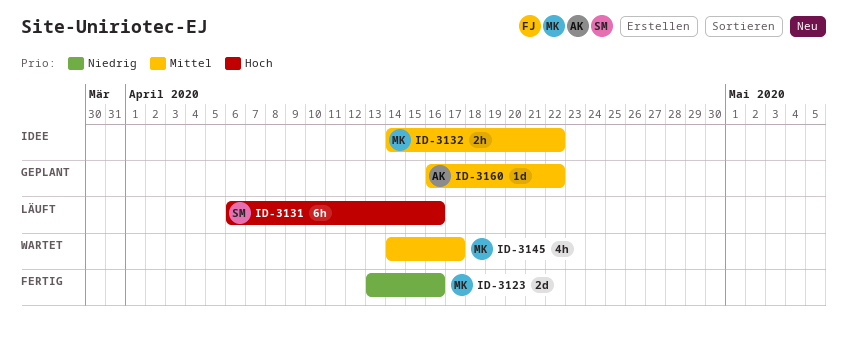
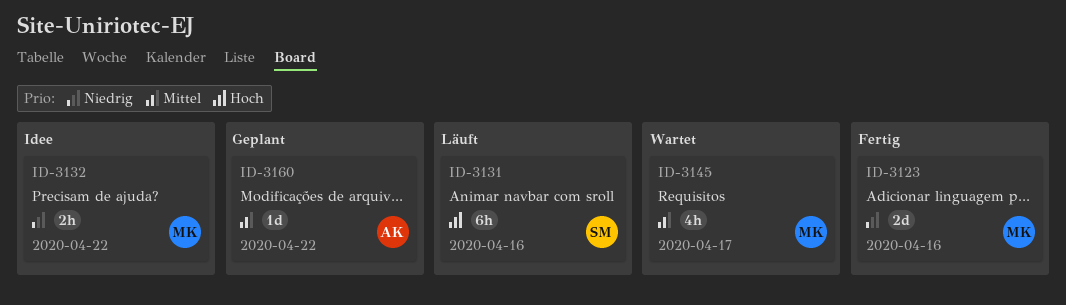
ID-3132, priority: Mittel -> Niedrig

